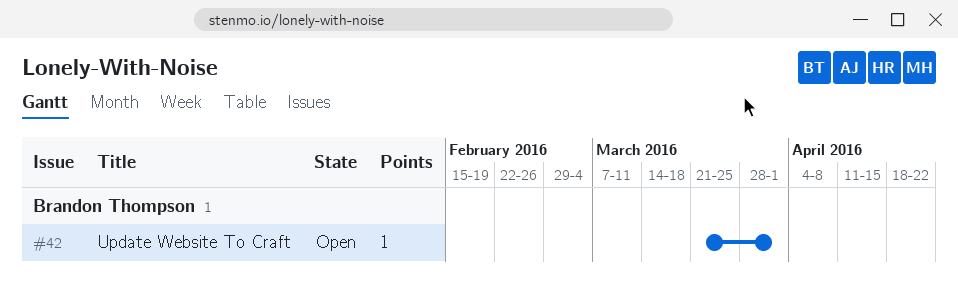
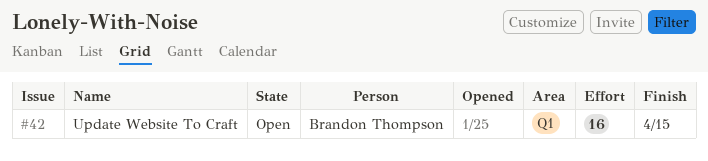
#42, estimate: 1 -> 16
#42, due: Apr 1 -> Apr 15

